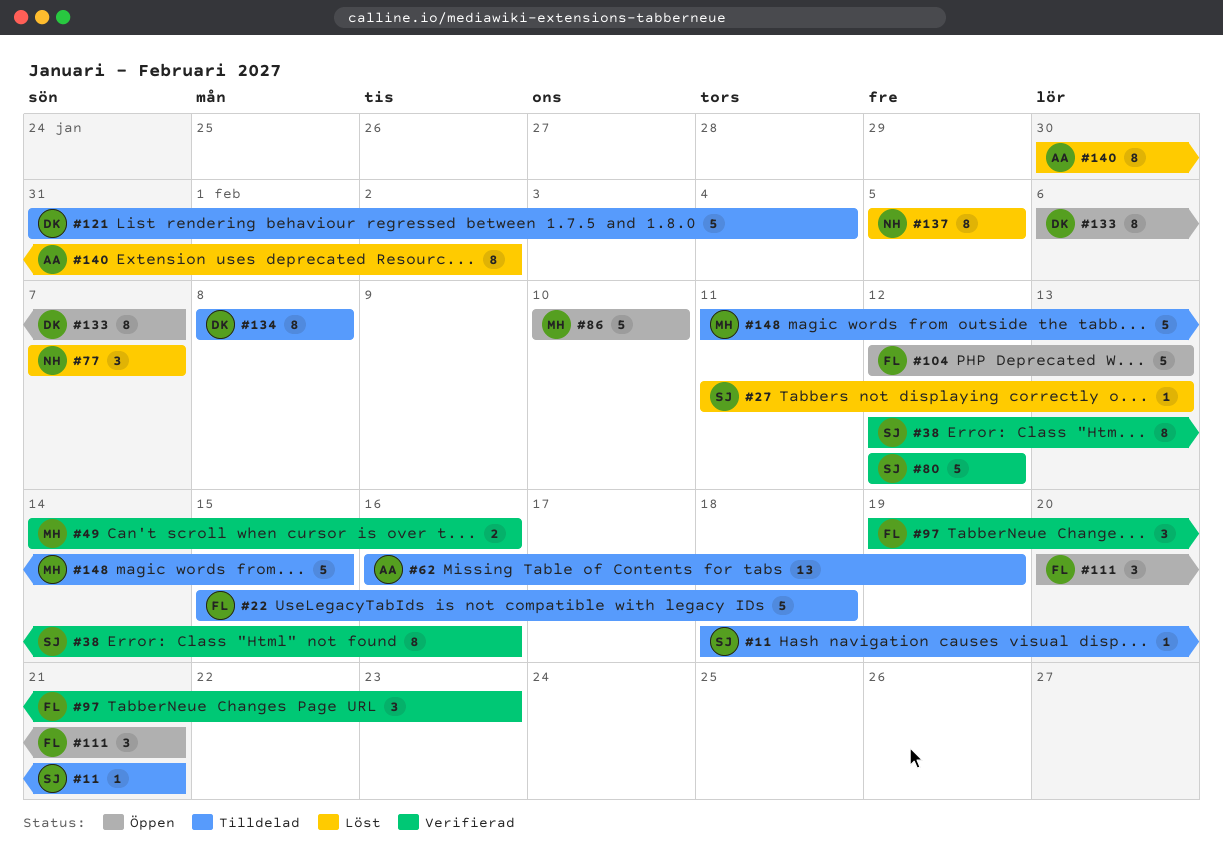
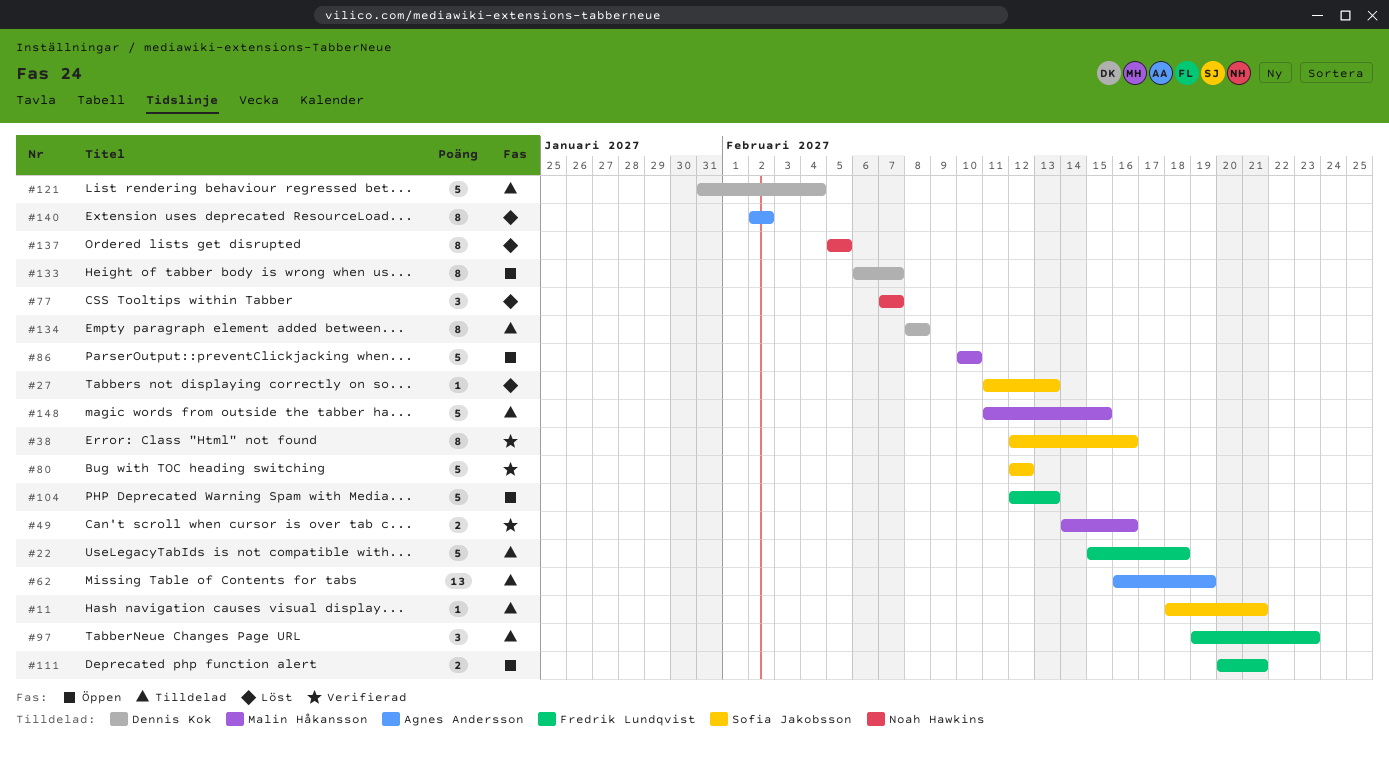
#97, status: Verifierad -> Tilldelad
#111, estimate: 3 -> 2
#140, start: Jan 30 -> Feb 2

